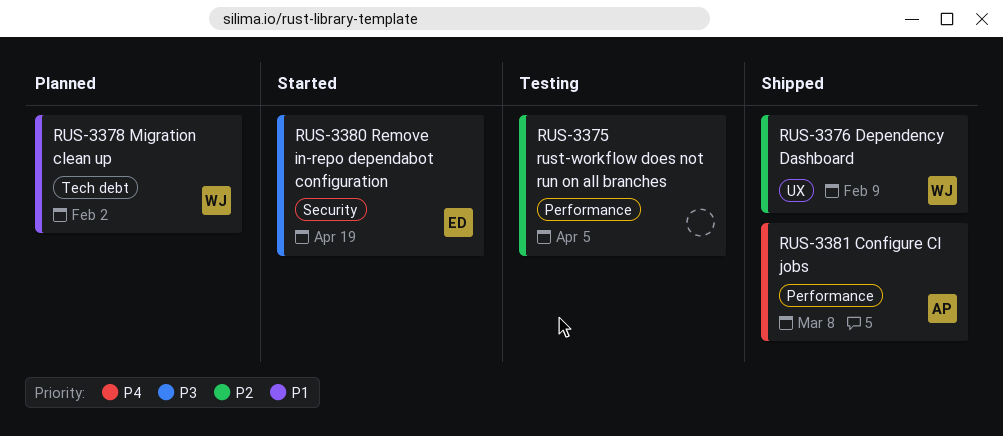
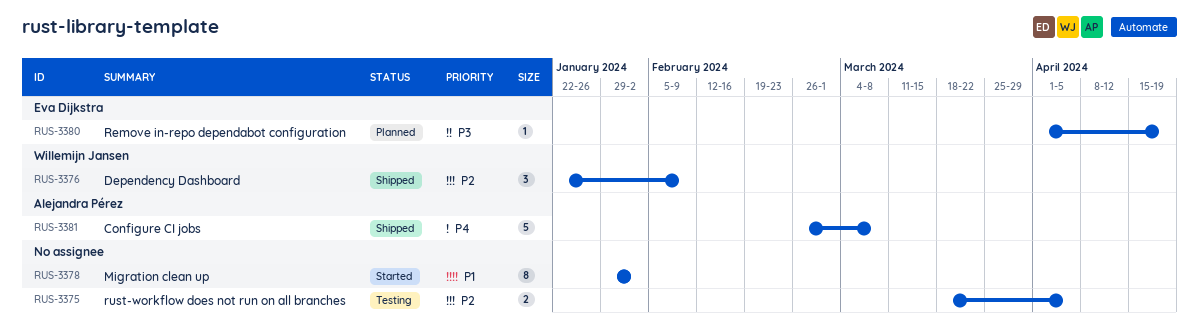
RUS-3378, status: Planned -> Started
RUS-3378, owner: Willemijn Jansen -> none
RUS-3380, status: Started -> Planned

